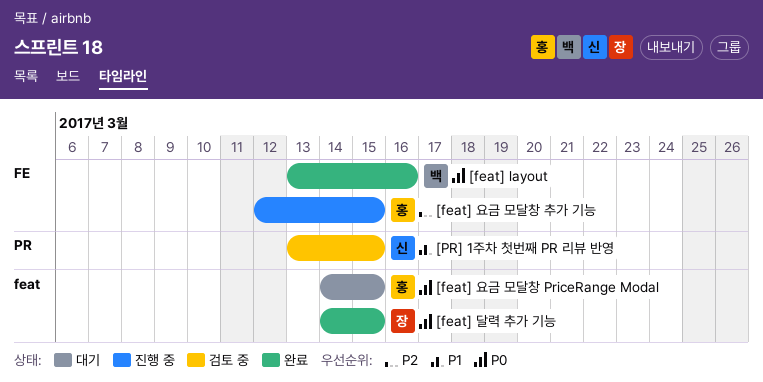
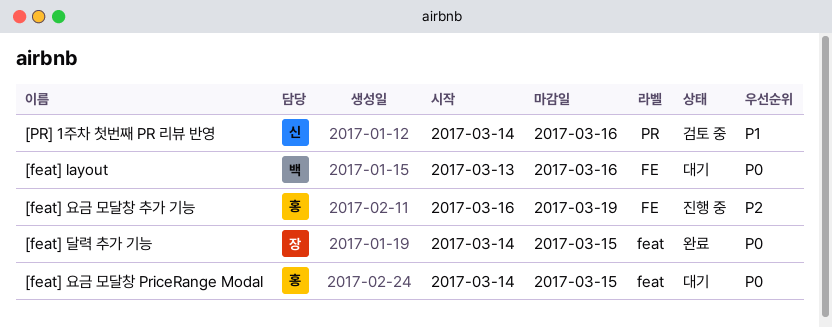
[feat] layout, status: 완료 -> 대기
[feat] 요금 모달창 추가 기능, start: Mar 12 -> Mar 16
[feat] 요금 모달창 추가 기능, due: Mar 15 -> Mar 19
[PR] 1주차 첫번째 PR 리뷰 반영, start: Mar 13 -> Mar 14
[PR] 1주차 첫번째 PR 리뷰 반영, due: Mar 15 -> Mar 16

